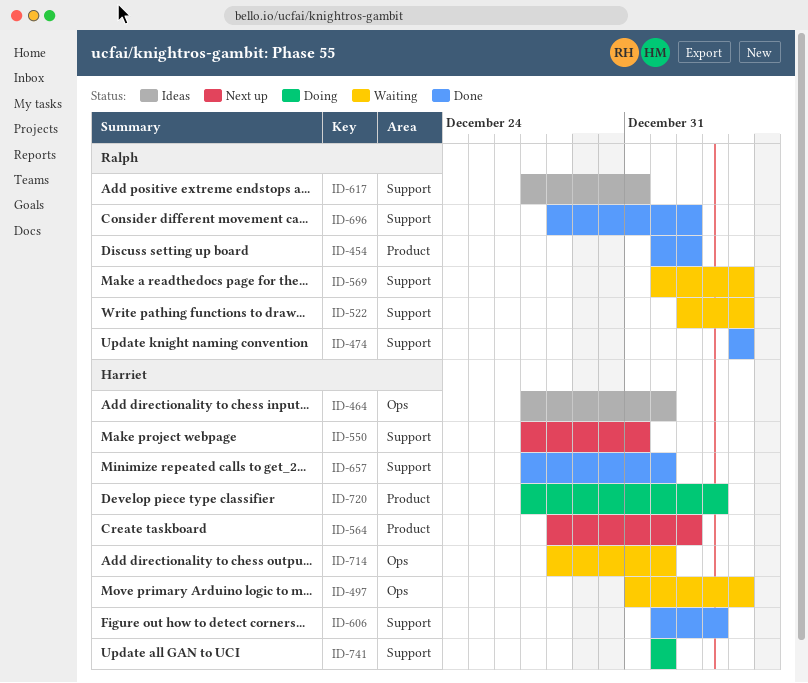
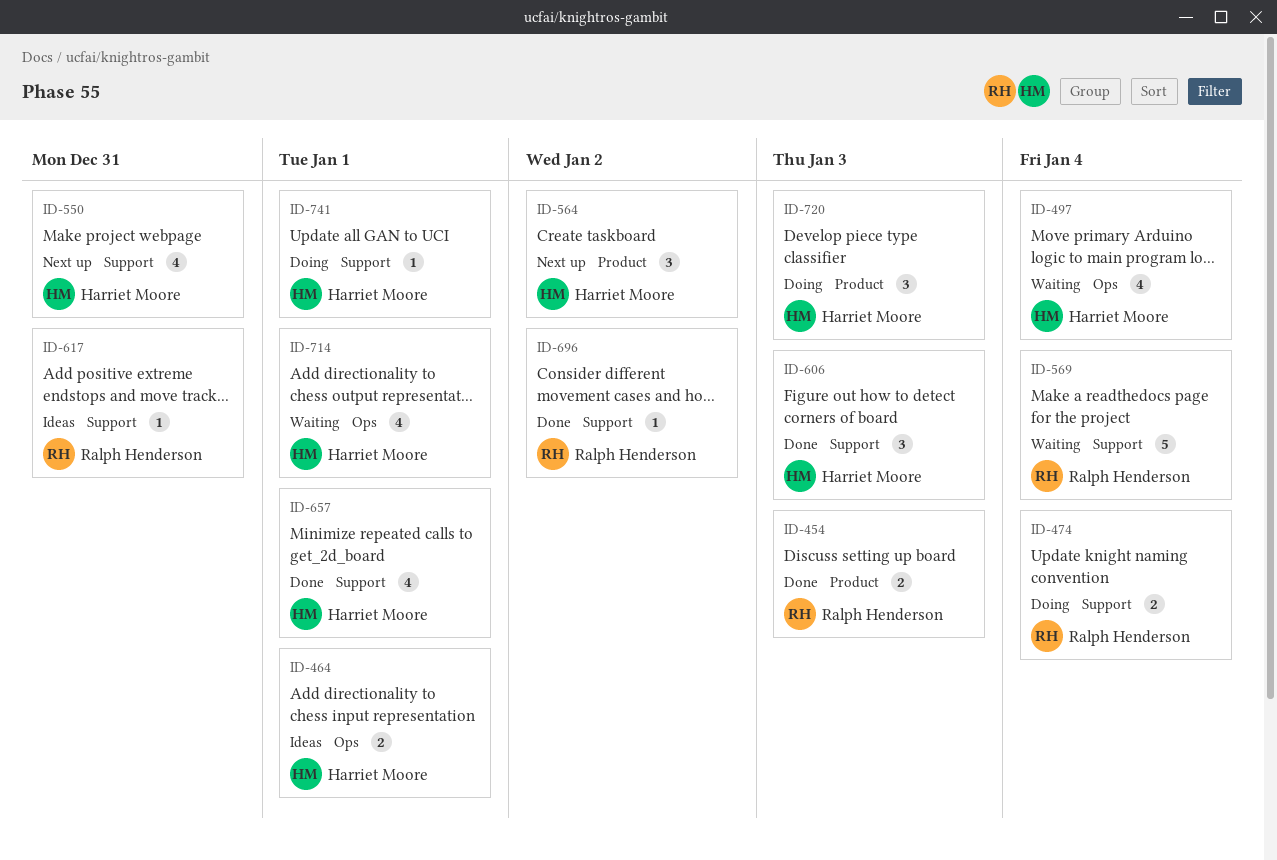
ID-454, due: Jan 2 -> Jan 3
ID-474, status: Done -> Doing
ID-522: present -> none

